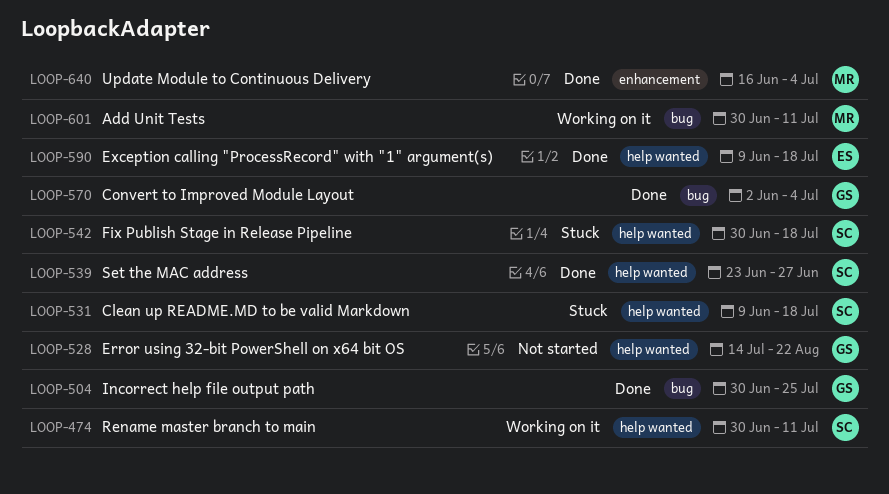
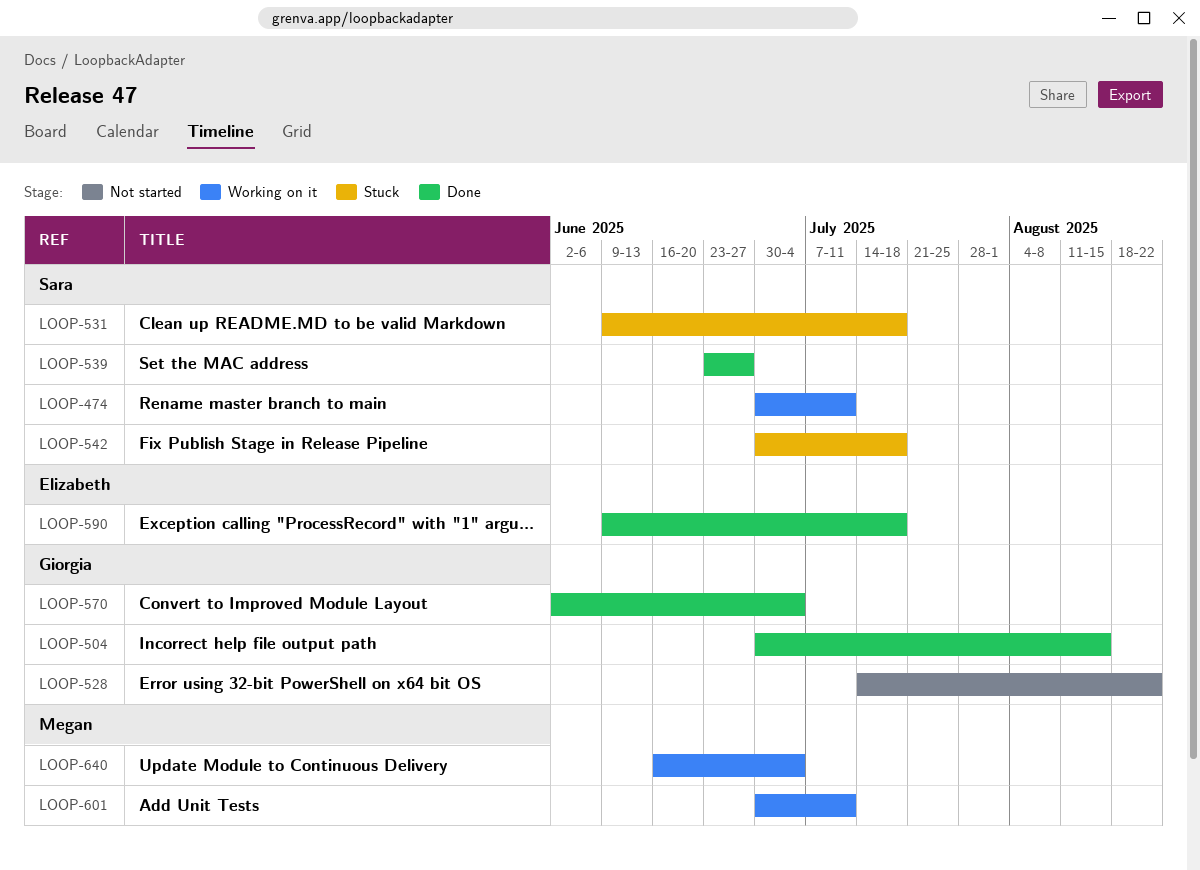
LOOP-504, due: Jul 25 -> Aug 15
LOOP-640, status: Done -> Working on it

